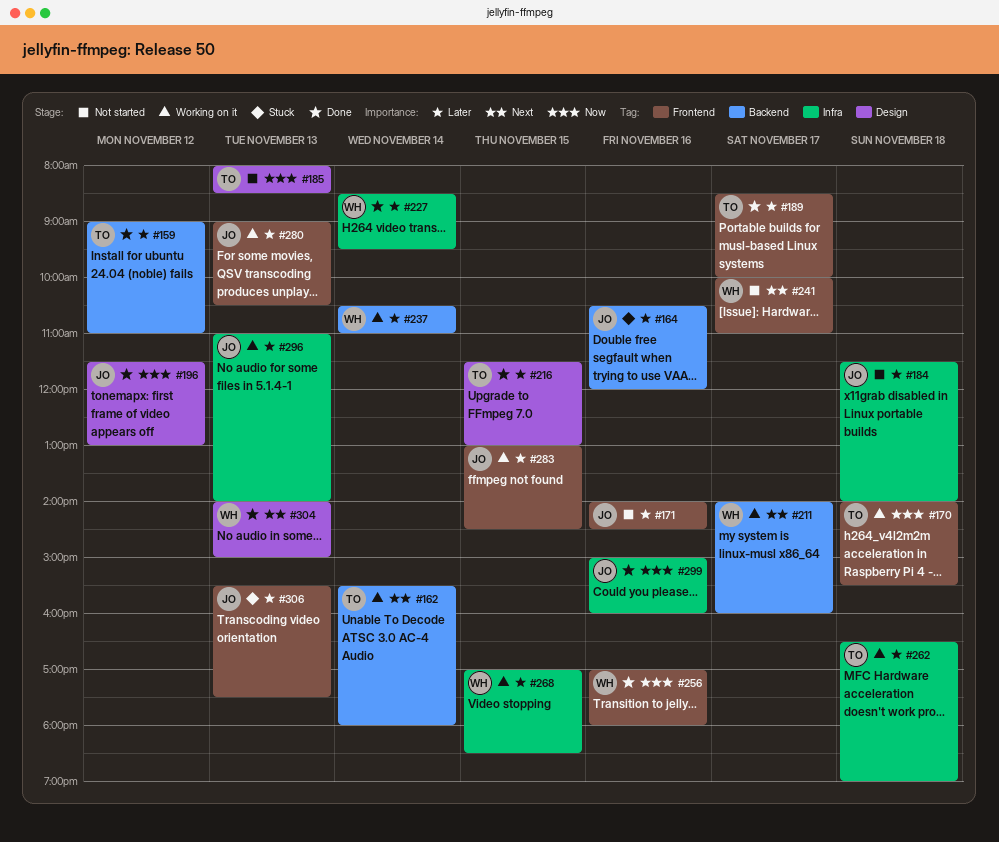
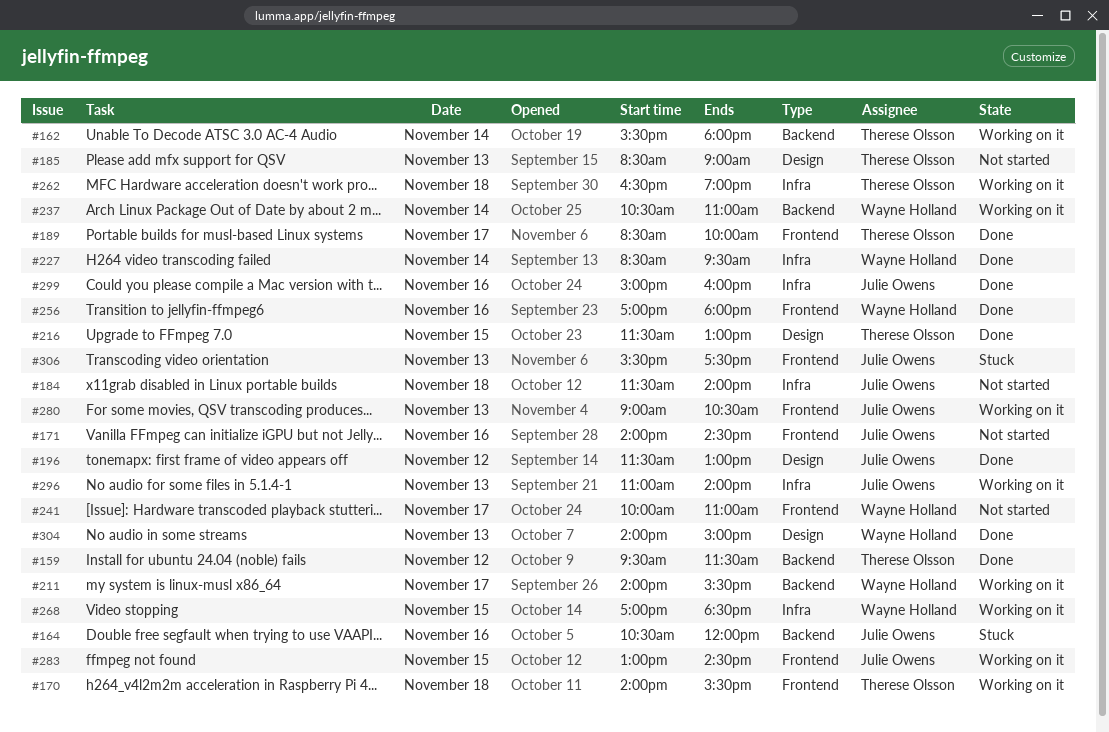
#159, begins: 09:00 -> 09:30
#159, ends: 11:00 -> 11:30
#185, begins: 08:00 -> 08:30
#185, ends: 08:30 -> 09:00
#211, ends: 16:00 -> 15:30

